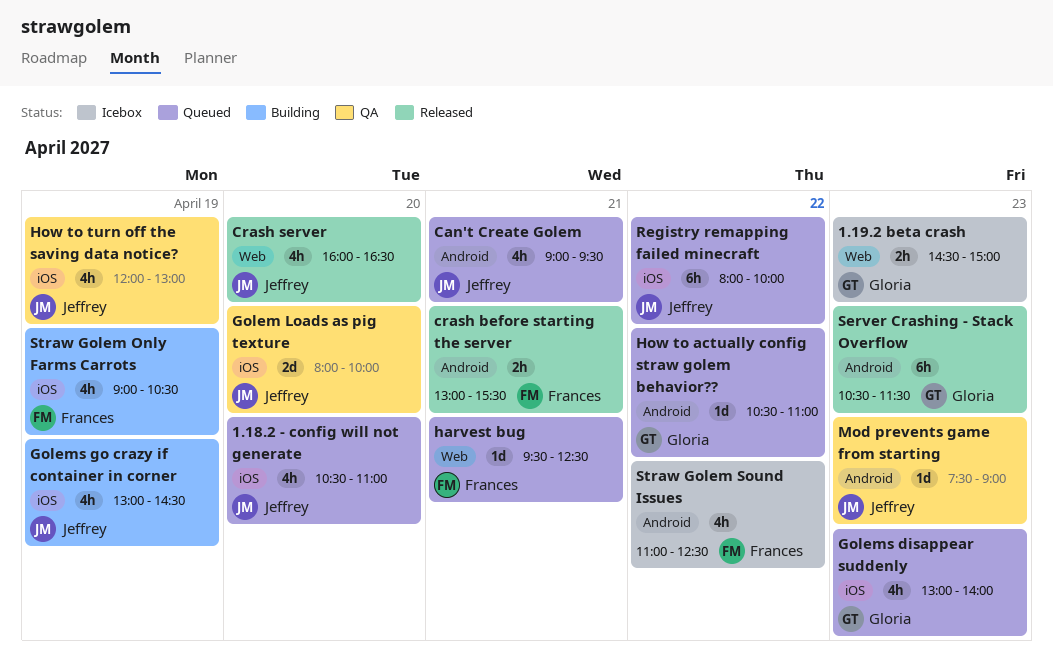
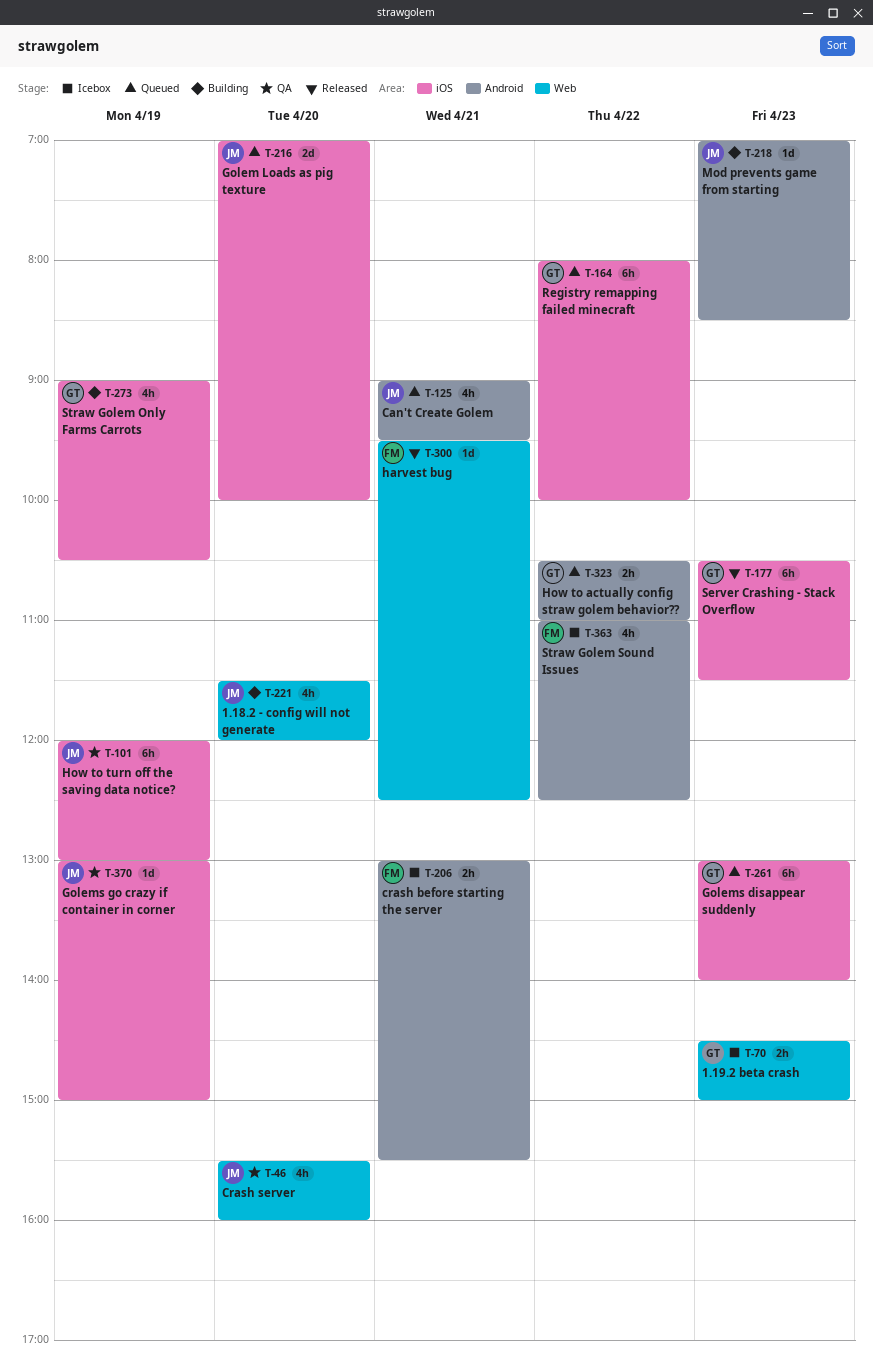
1.18.2 - config will not generate, status: Queued -> Building
1.18.2 - config will not generate, label: iOS -> Web
1.18.2 - config will not generate, begins: 10:30 -> 11:30
1.18.2 - config will not generate, ends: 11:00 -> 12:00
crash before starting the server, status: Released -> Icebox
Crash server, status: Released -> QA
Crash server, begins: 16:00 -> 15:30
Crash server, ends: 16:30 -> 16:00
Golem Loads as pig texture, status: QA -> Queued
Golem Loads as pig texture, begins: 08:00 -> 07:00
Golems disappear suddenly, estimate: 4h -> 6h
Golems go crazy if container in corner, status: Building -> QA
Golems go crazy if container in corner, estimate: 4h -> 1d
Golems go crazy if container in corner, ends: 14:30 -> 15:00
harvest bug, status: Queued -> Released
How to actually config straw golem behavior??, estimate: 1d -> 2h
How to turn off the saving data notice?, estimate: 4h -> 6h
Mod prevents game from starting, status: QA -> Building
Mod prevents game from starting, begins: 07:30 -> 07:00
Mod prevents game from starting, ends: 09:00 -> 08:30
Registry remapping failed minecraft, owner: Jeffrey -> Gloria
Server Crashing - Stack Overflow, label: Android -> iOS
Straw Golem Only Farms Carrots, owner: Frances -> Gloria

